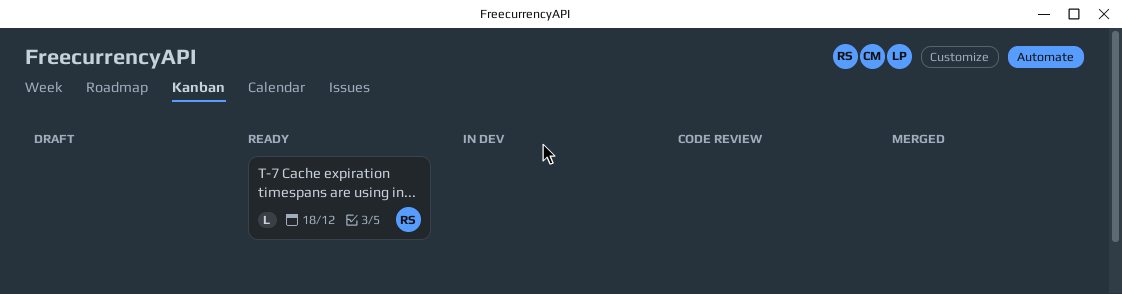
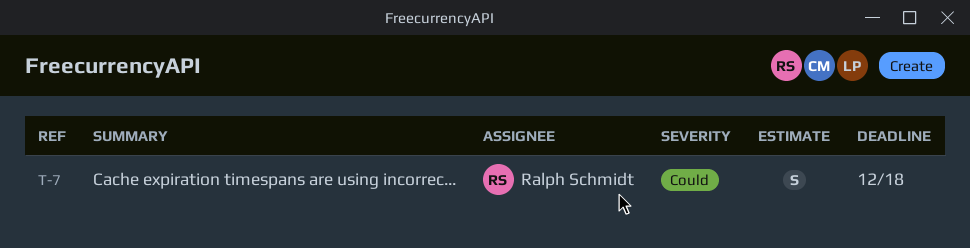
T-7, estimate: L -> S

